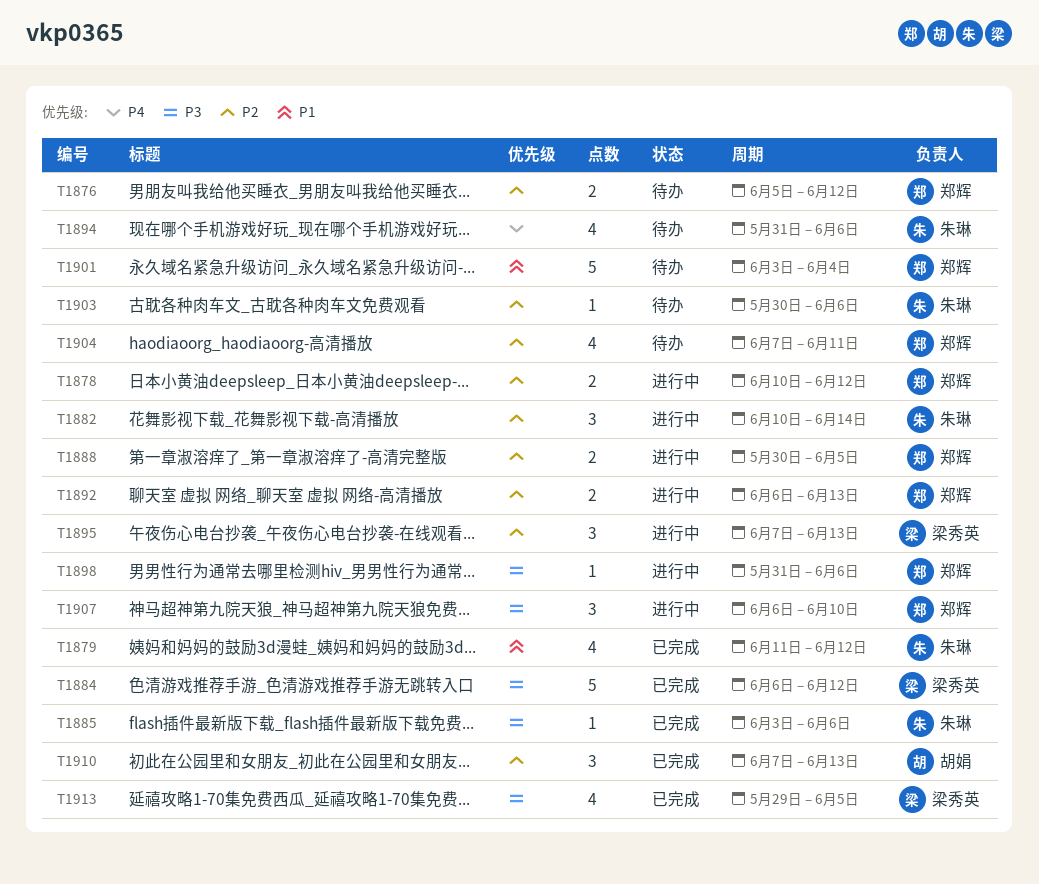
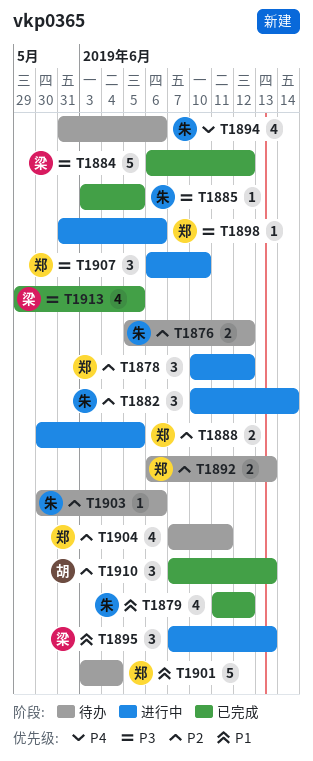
T1876, owner: 郑辉 -> 朱琳
T1878, estimate: 2 -> 3
T1885, due: Jun 6 -> Jun 5
T1892, status: 进行中 -> 待办
T1895, priority: P2 -> P1

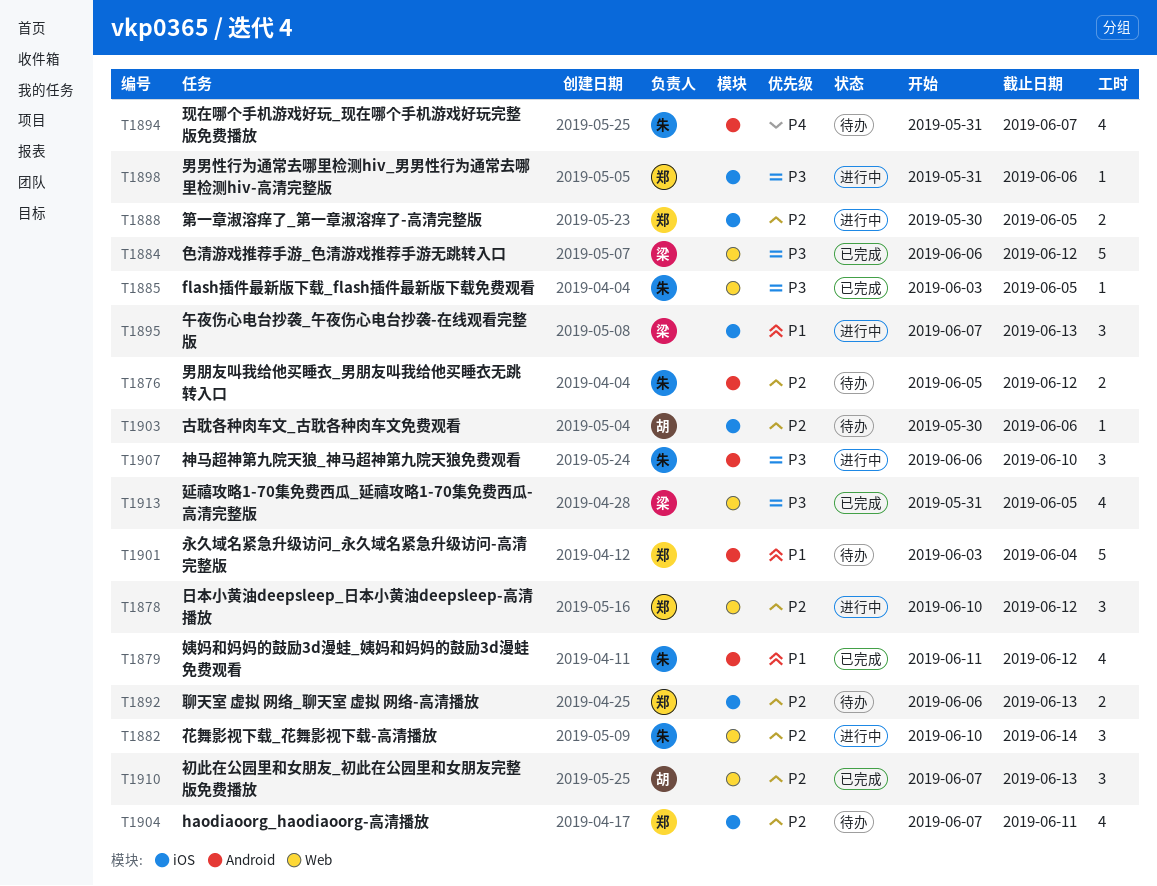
T1894, due: Jun 6 -> Jun 7
T1903, owner: 朱 -> 胡
T1907, owner: 郑 -> 朱
T1913, start: May 29 -> May 31

